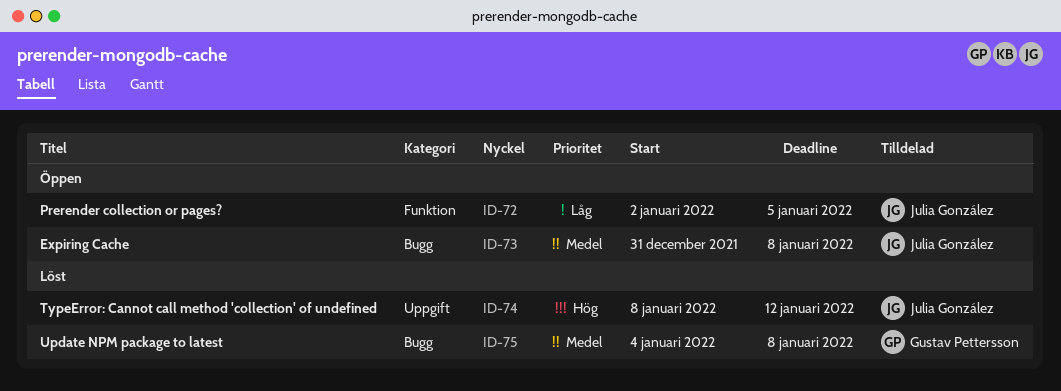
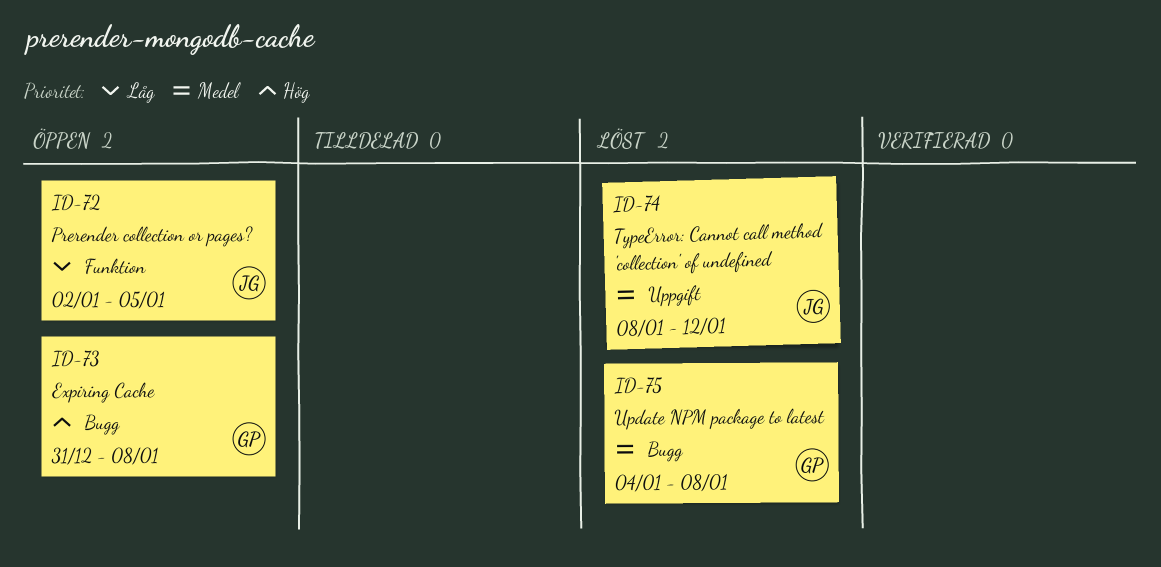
ID-73, owner: Julia González -> Gustav Pettersson
ID-73, priority: Medel -> Hög
ID-74, priority: Hög -> Medel

